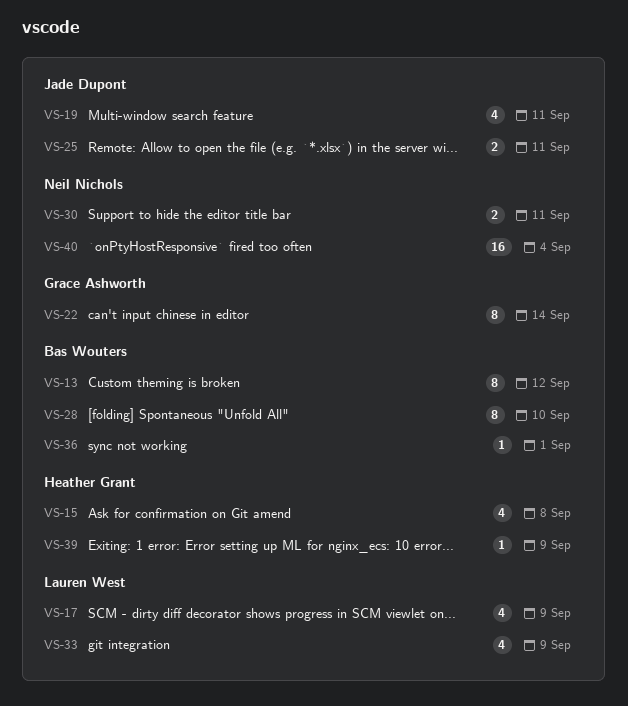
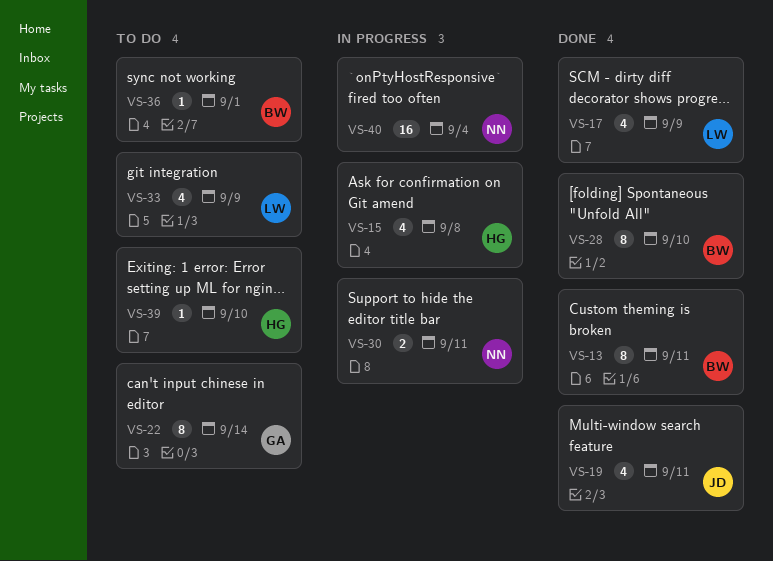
VS-13, due: Sep 12 -> Sep 11
VS-25: present -> none
VS-39, due: Sep 9 -> Sep 10

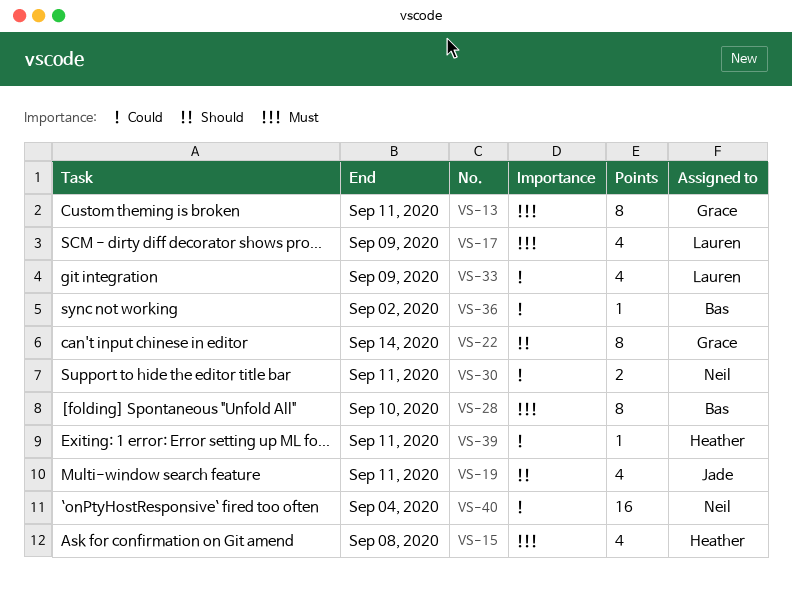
VS-13, owner: Bas -> Grace
VS-36, due: Sep 1 -> Sep 2
VS-39, due: Sep 10 -> Sep 11

